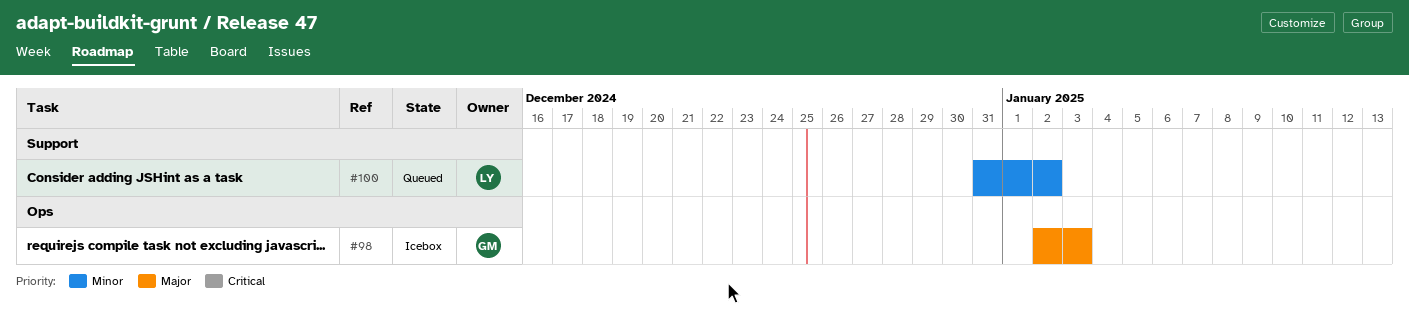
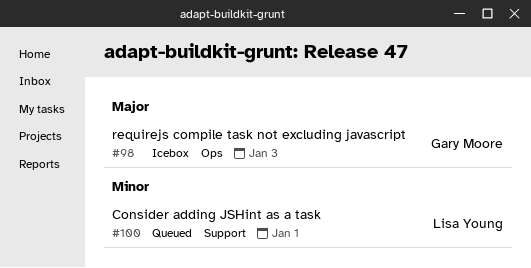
#100, due: Jan 2 -> Jan 1

